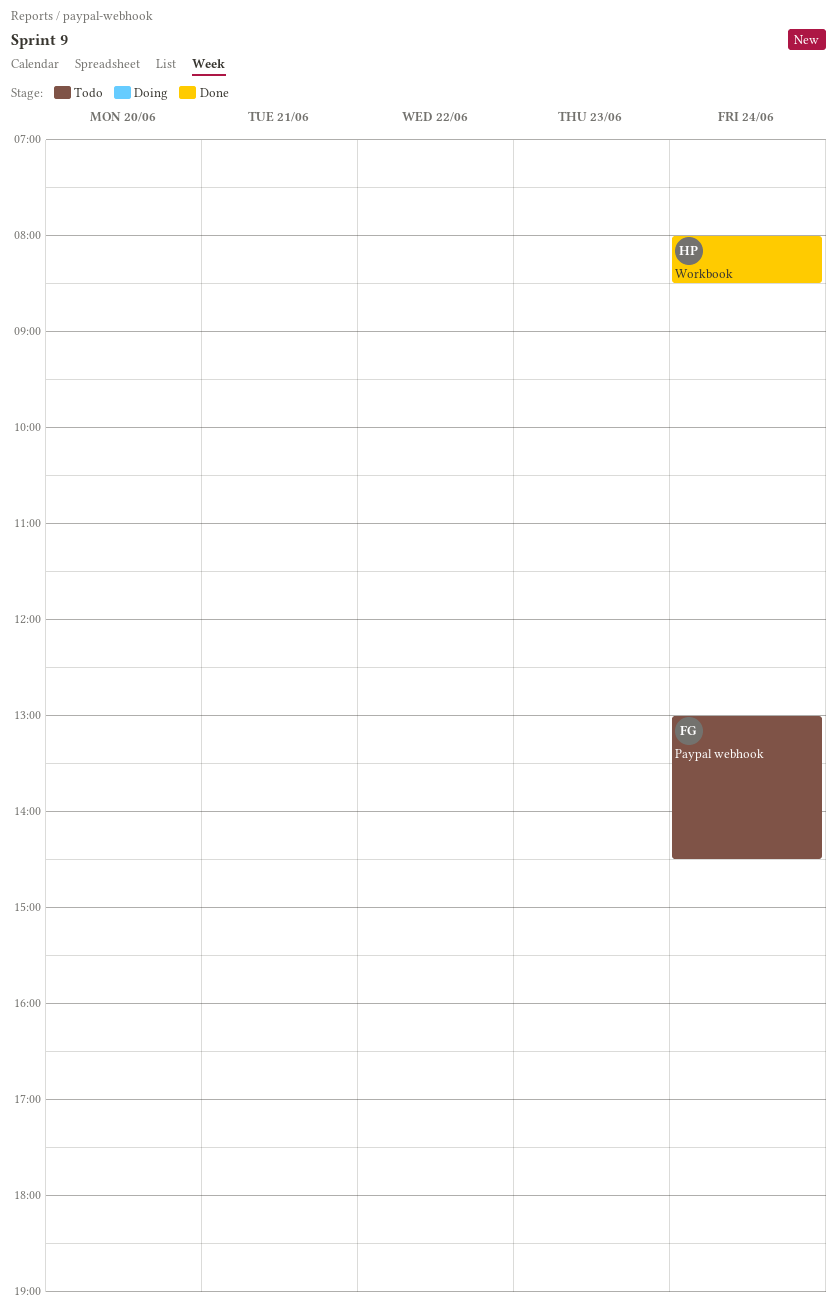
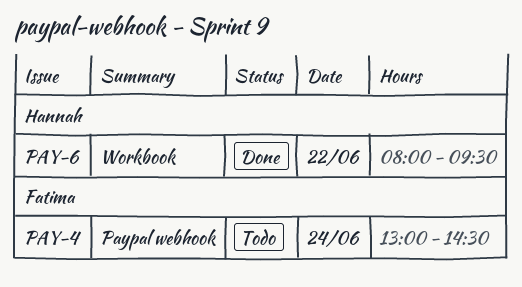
Workbook, day: Jun 24 -> Jun 22
Workbook, ends: 08:30 -> 09:30

